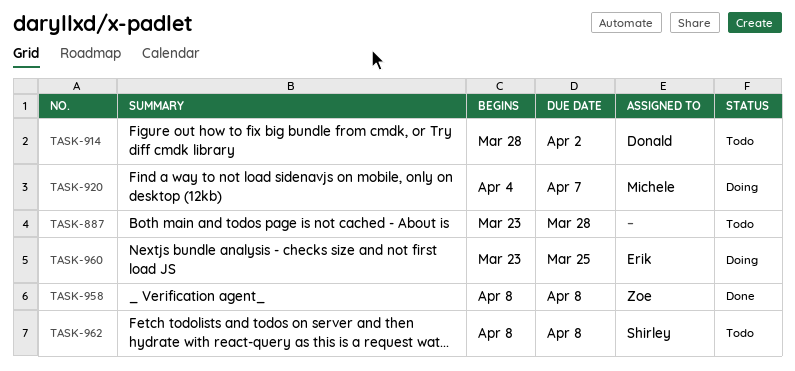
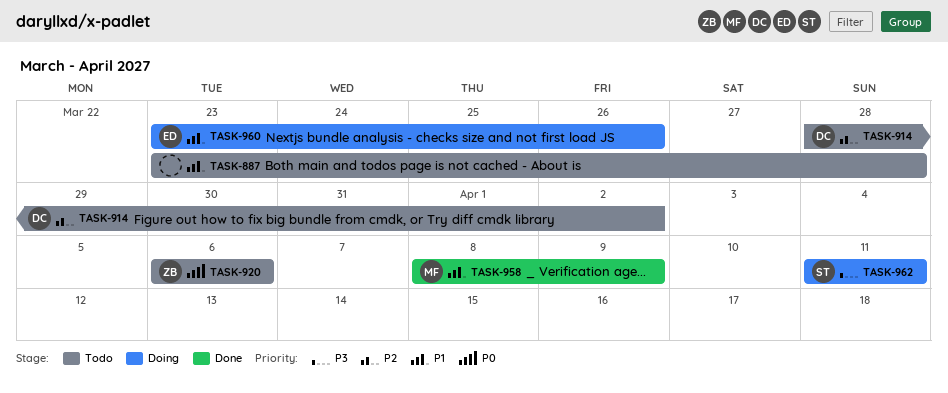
TASK-920, status: Doing -> Todo
TASK-920, owner: Michele -> Zoe
TASK-920, start: Apr 4 -> Apr 6
TASK-920, due: Apr 7 -> Apr 6
TASK-958, owner: Zoe -> Michele
TASK-958, due: Apr 8 -> Apr 9
TASK-960, due: Mar 25 -> Mar 26
TASK-962, status: Todo -> Doing
TASK-962, start: Apr 8 -> Apr 11
TASK-962, due: Apr 8 -> Apr 11

